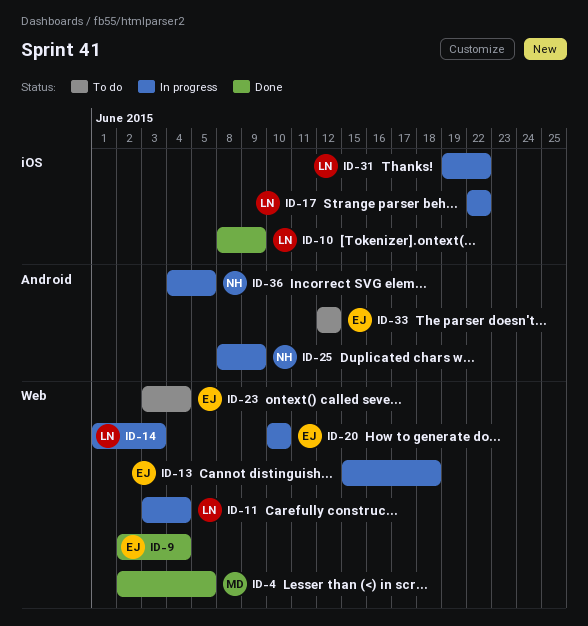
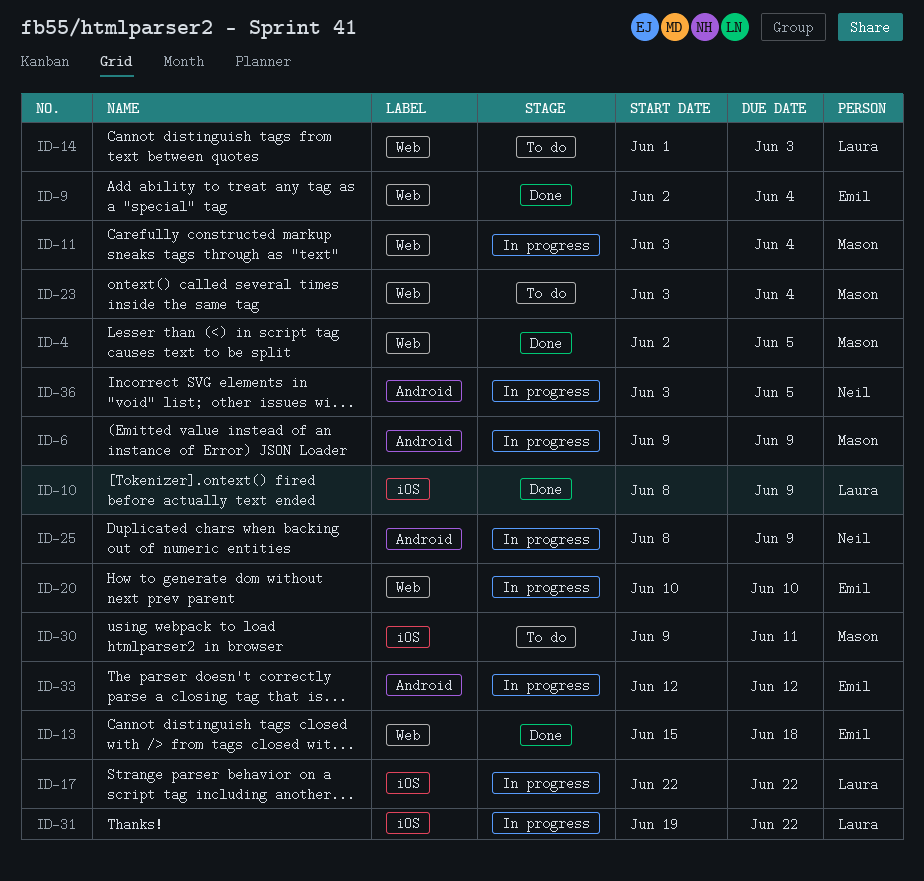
ID-6: none -> present
ID-11, owner: Laura -> Mason
ID-13, status: In progress -> Done
ID-14, status: In progress -> To do
ID-23, owner: Emil -> Mason
ID-30: none -> present
ID-33, status: To do -> In progress
ID-36, start: Jun 4 -> Jun 3

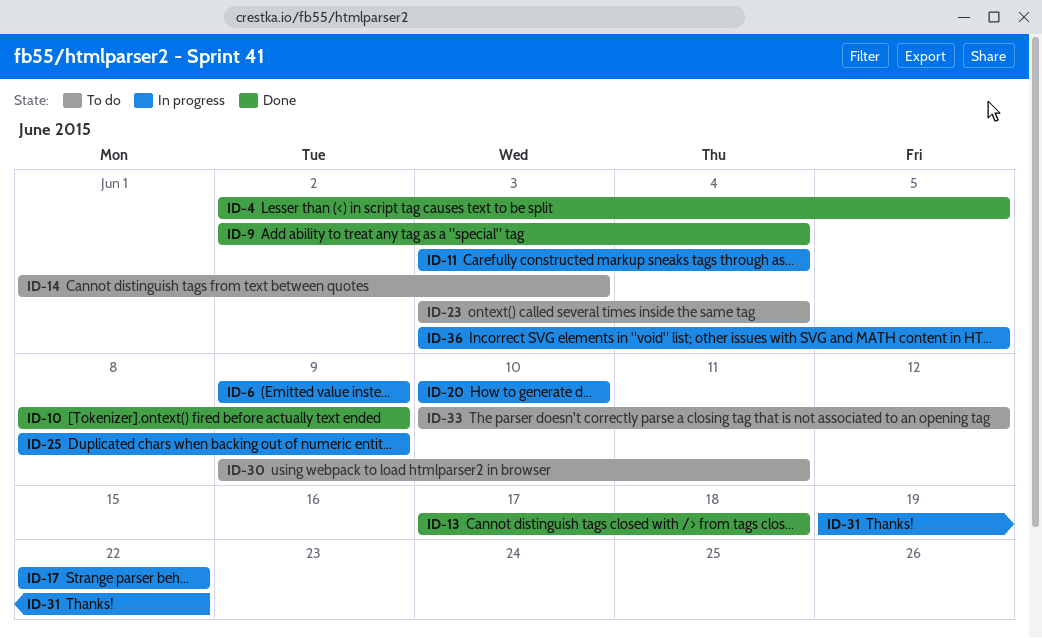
ID-13, start: Jun 15 -> Jun 17
ID-33, status: In progress -> To do
ID-33, start: Jun 12 -> Jun 10

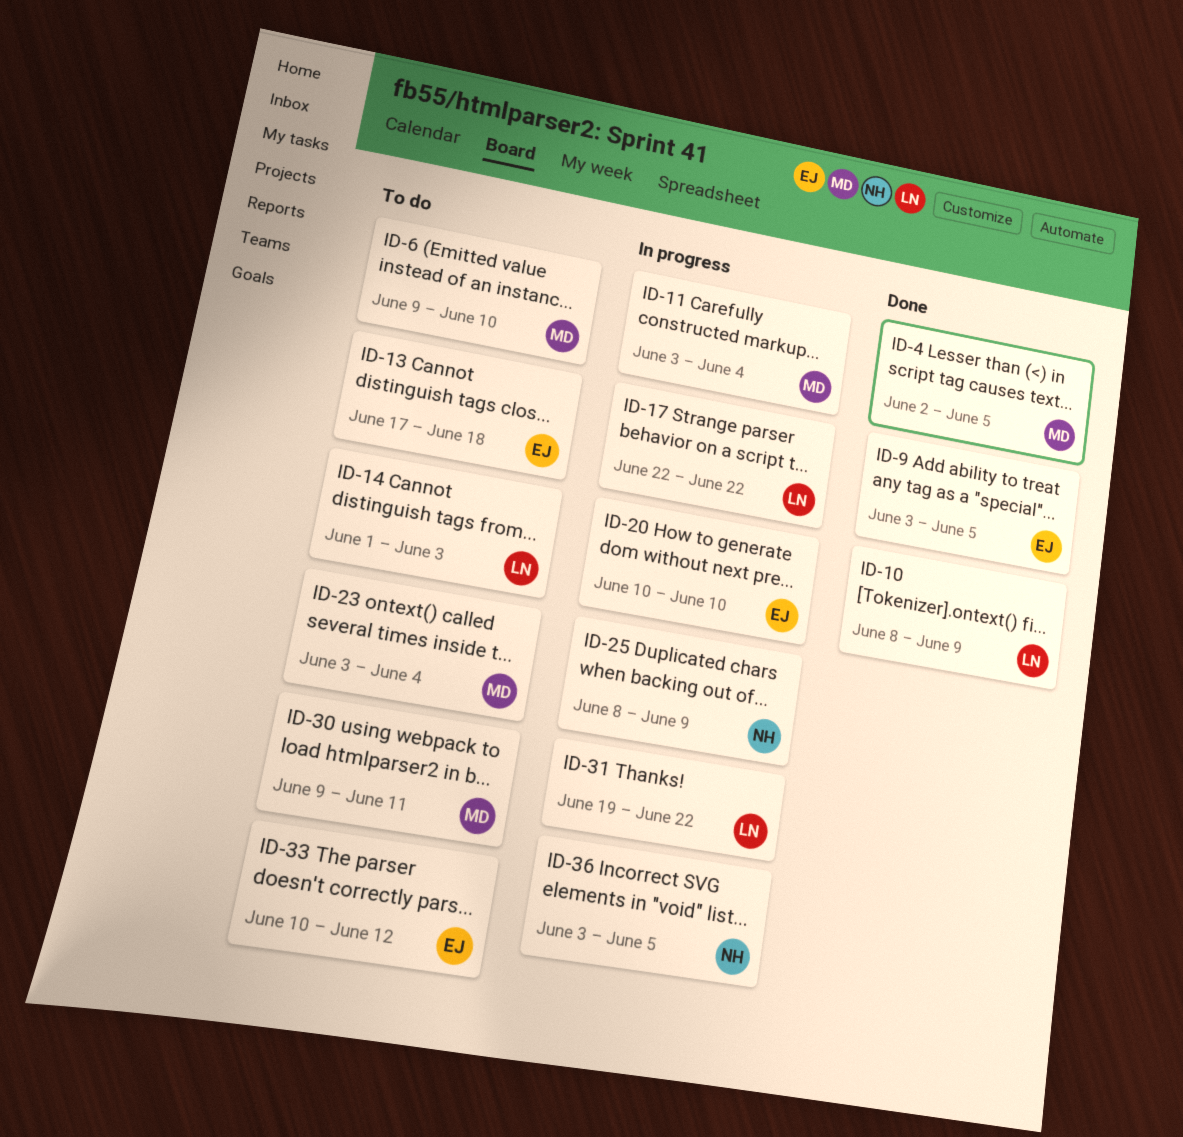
ID-6, status: In progress -> To do
ID-6, due: Jun 9 -> Jun 10
ID-9, start: Jun 2 -> Jun 3
ID-9, due: Jun 4 -> Jun 5
ID-13, status: Done -> To do

